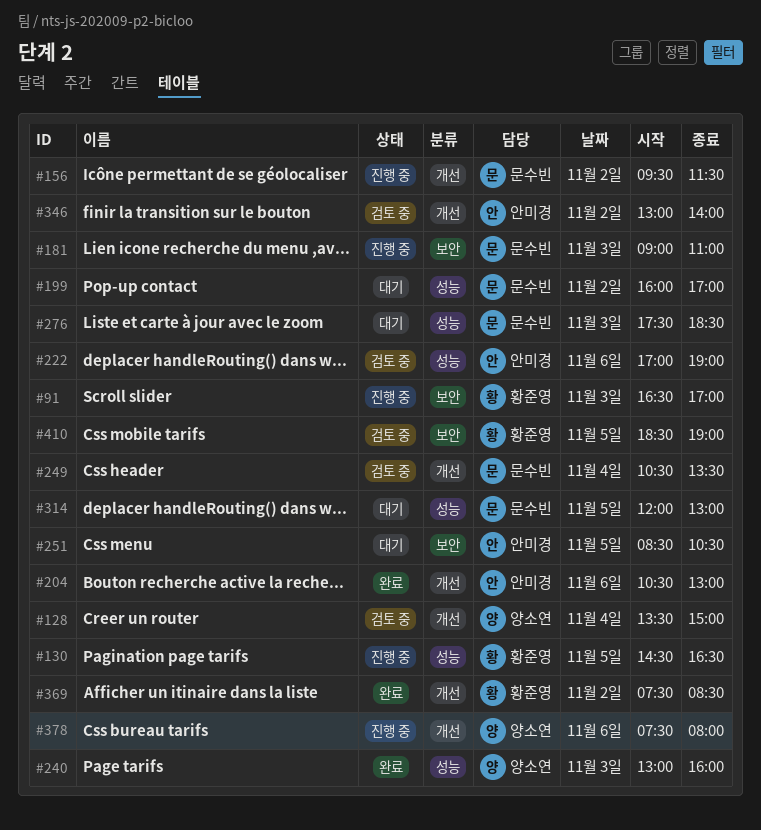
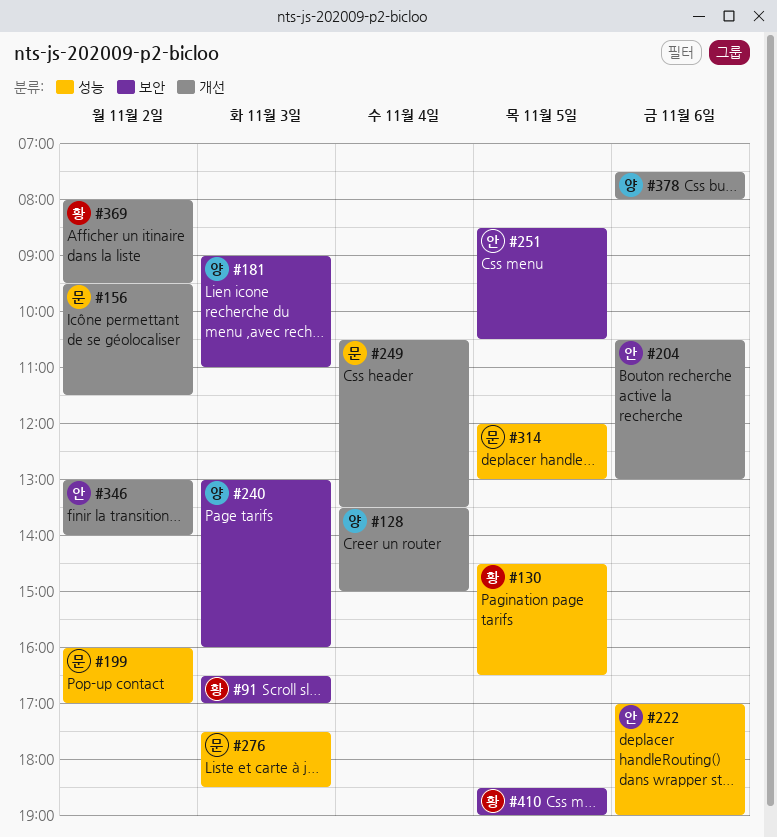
#181, owner: 문수빈 -> 양소연
#240, label: 성능 -> 보안
#369, begins: 07:30 -> 08:00
#369, ends: 08:30 -> 09:30

